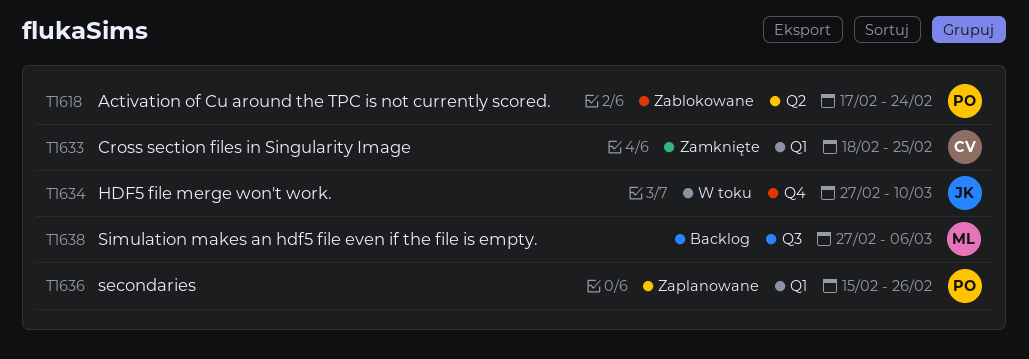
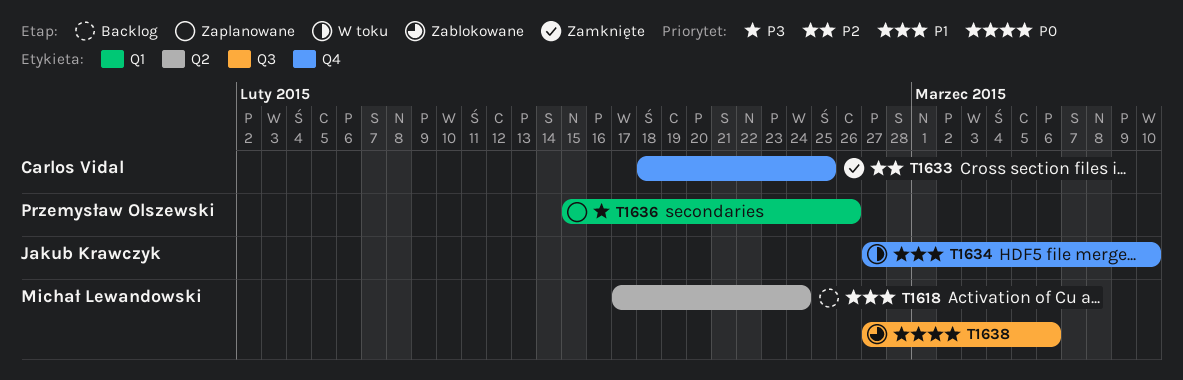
T1618, status: Zablokowane -> Backlog
T1618, owner: Przemysław Olszewski -> Michał Lewandowski
T1633, label: Q1 -> Q4
T1638, status: Backlog -> Zablokowane

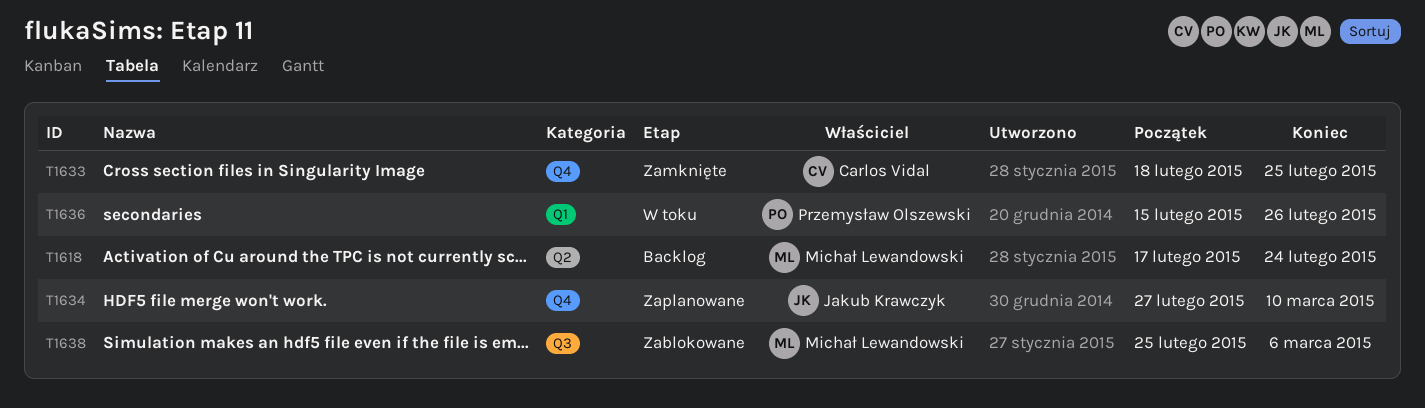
T1634, status: W toku -> Zaplanowane
T1636, status: Zaplanowane -> W toku
T1638, start: Feb 27 -> Feb 25

